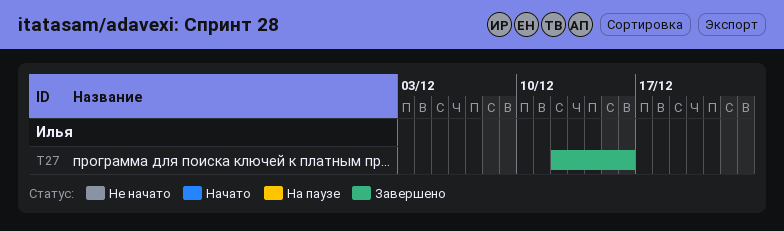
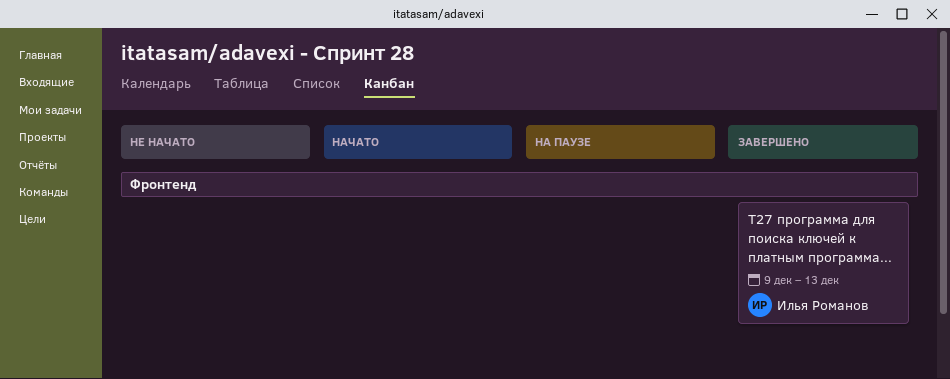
T27, start: Dec 12 -> Dec 9
T27, due: Dec 16 -> Dec 13

